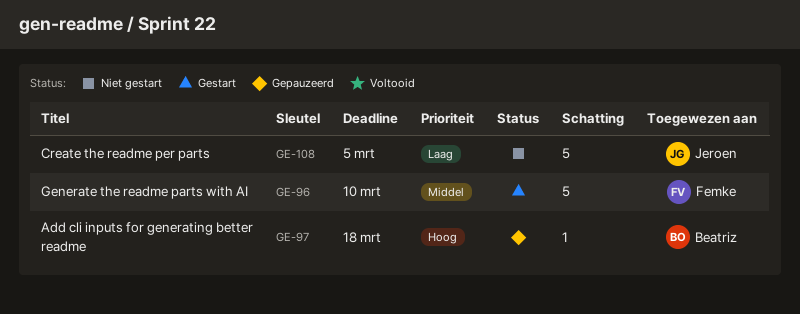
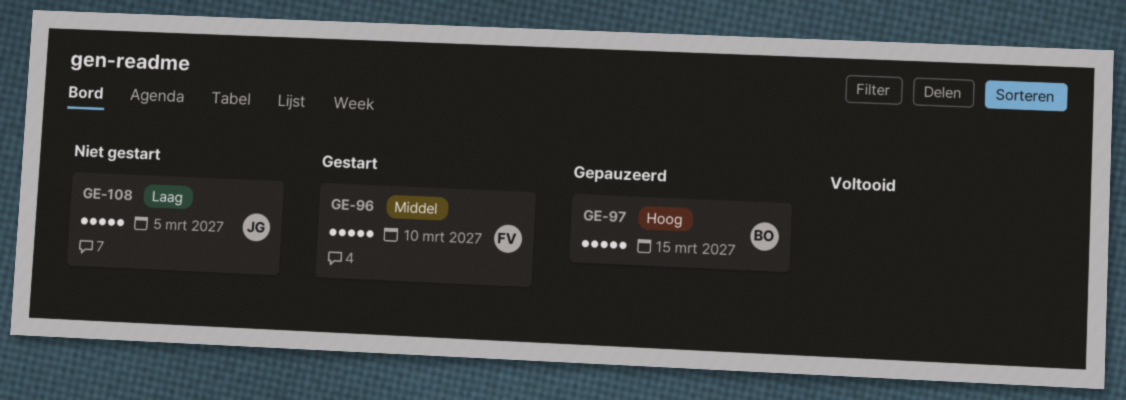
GE-97, estimate: 1 -> 5
GE-97, due: Mar 18 -> Mar 15

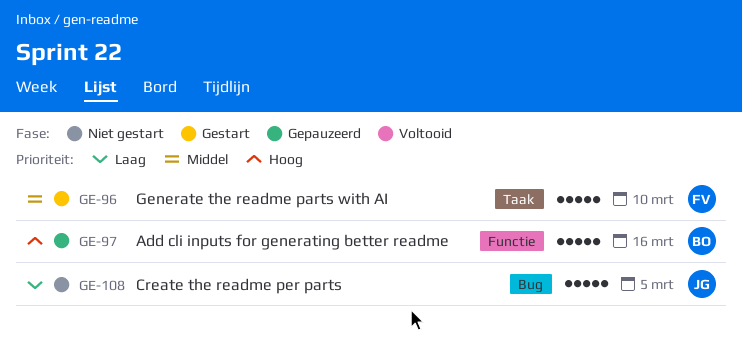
GE-97, due: Mar 15 -> Mar 16

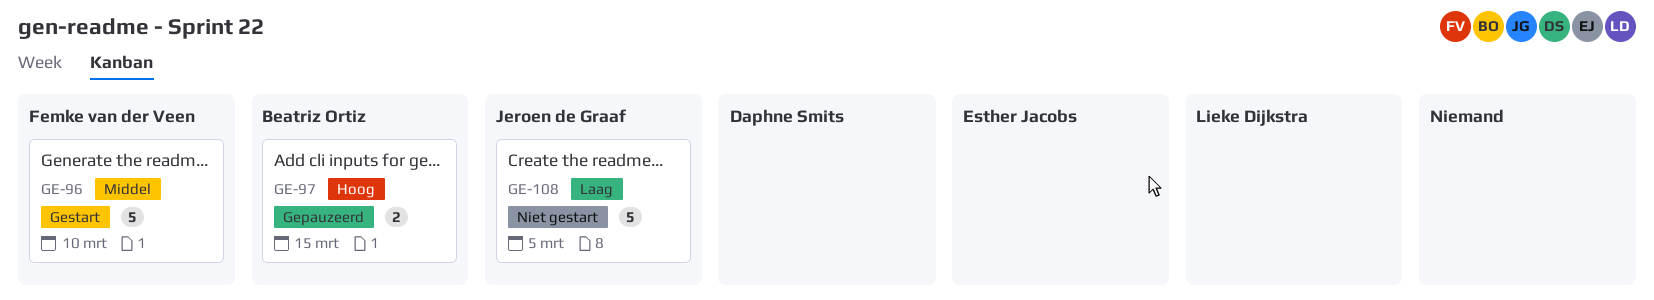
GE-97, estimate: 5 -> 2
GE-97, due: Mar 16 -> Mar 15

